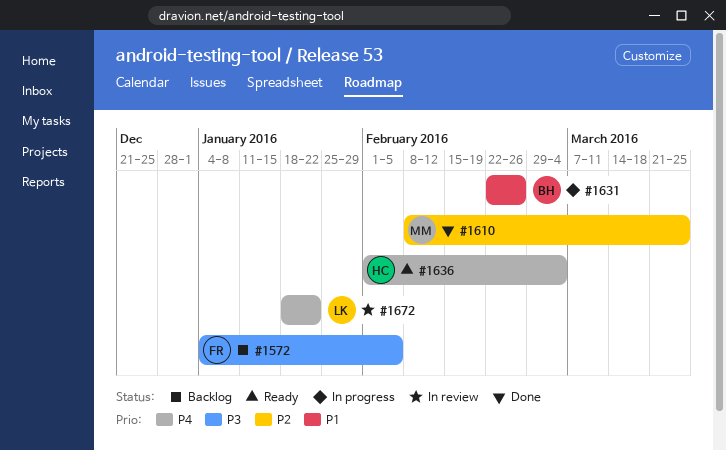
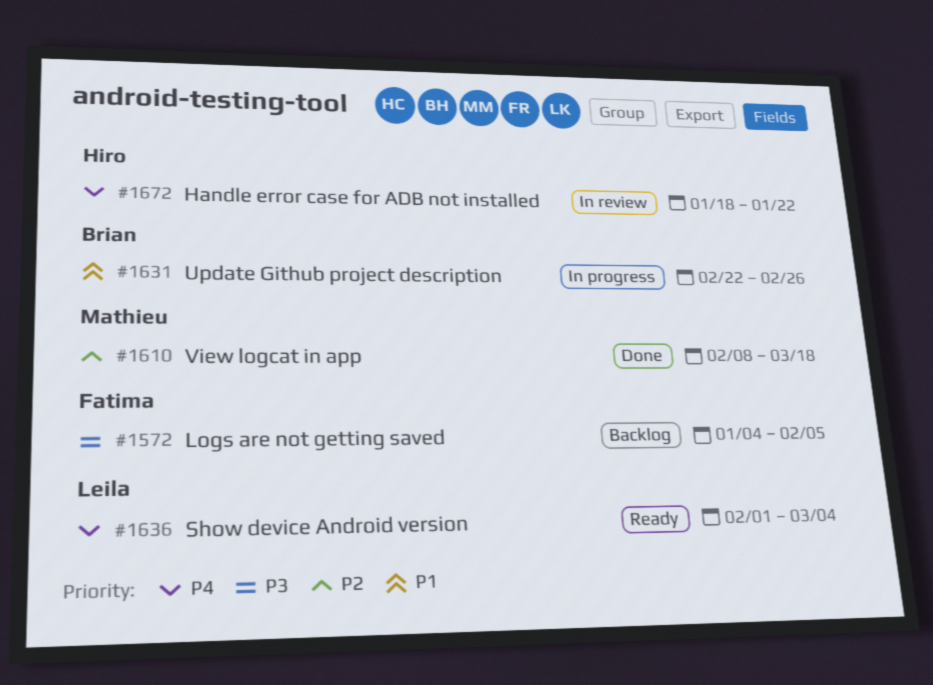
#1610, due: Mar 25 -> Mar 18
#1636, owner: Hiro -> Leila
#1672, owner: Leila -> Hiro

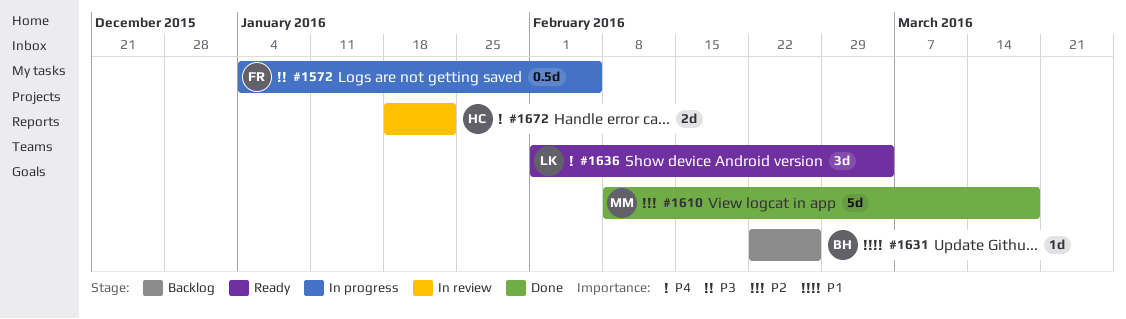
#1572, status: Backlog -> In progress
#1631, status: In progress -> Backlog

